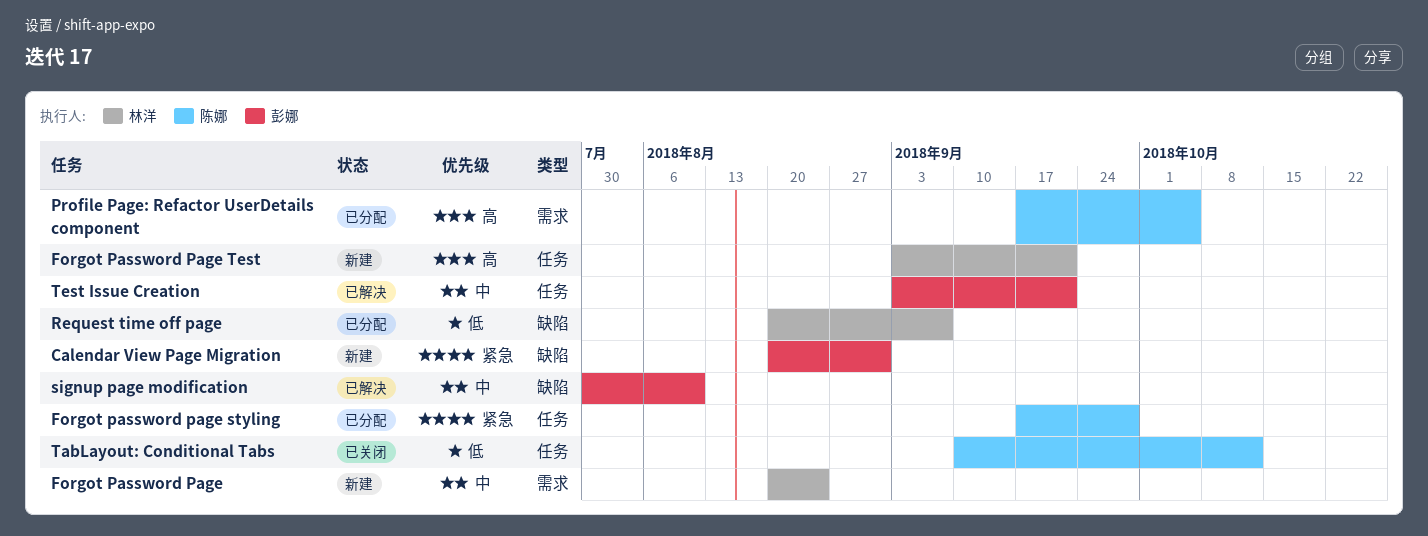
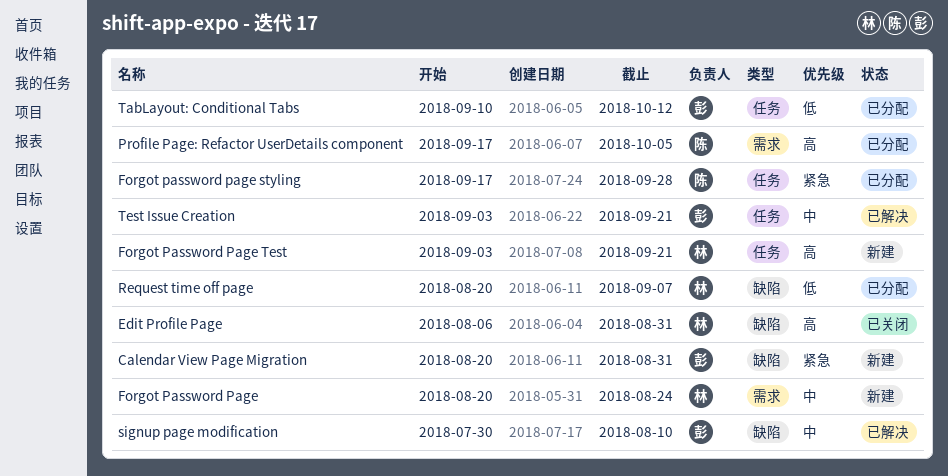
Edit Profile Page: none -> present
TabLayout: Conditional Tabs, status: 已关闭 -> 已分配
TabLayout: Conditional Tabs, owner: 陈娜 -> 彭娜

